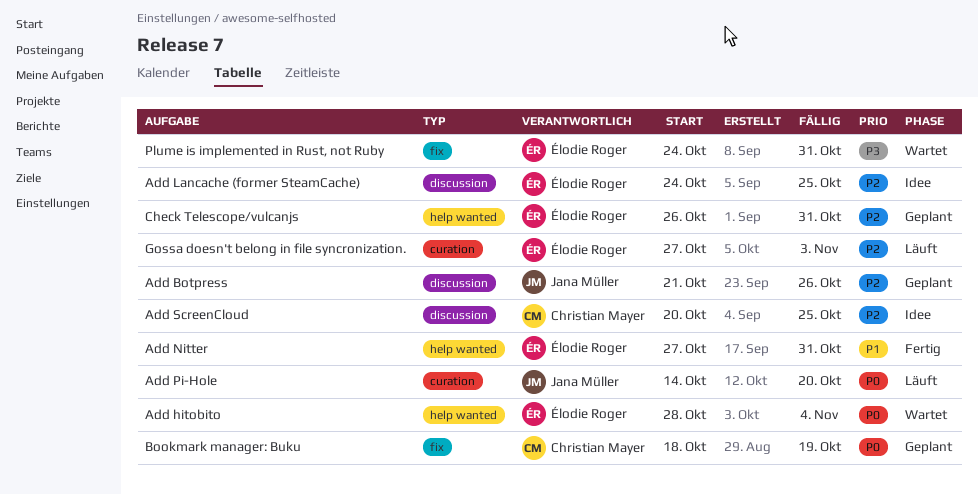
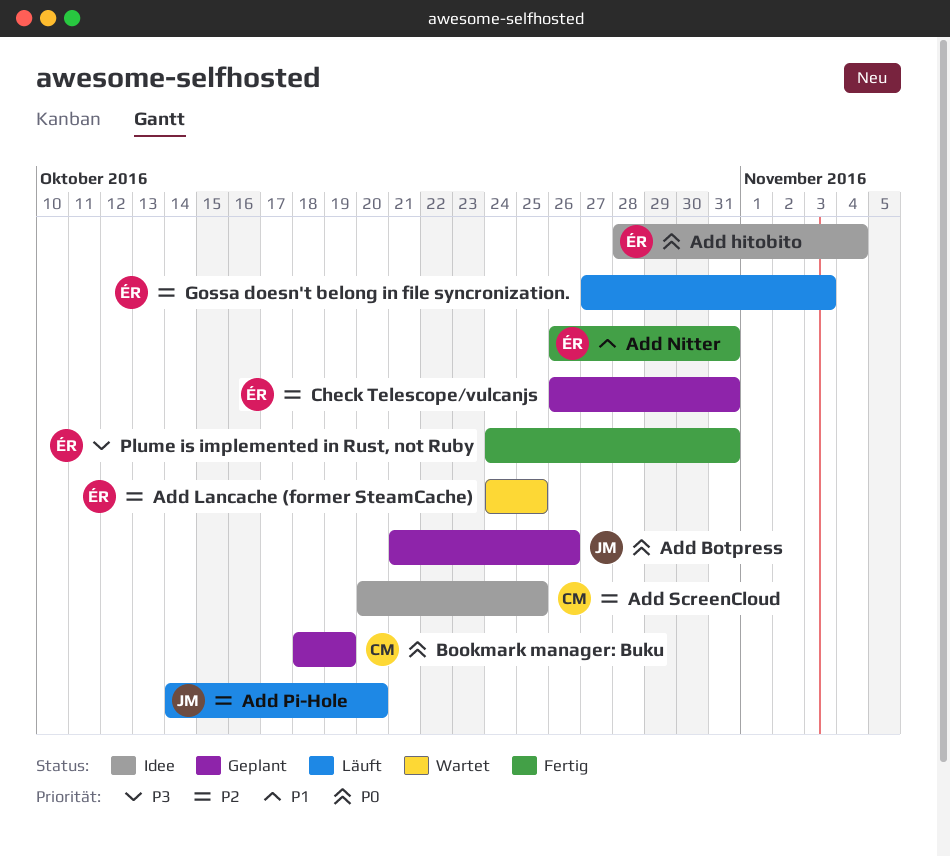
Add Botpress, priority: P2 -> P0
Add hitobito, status: Wartet -> Idee
Add Lancache (former SteamCache), status: Idee -> Wartet
Add Nitter, start: Oct 27 -> Oct 26
Add Pi-Hole, priority: P0 -> P2
Plume is implemented in Rust, not Ruby, status: Wartet -> Fertig

